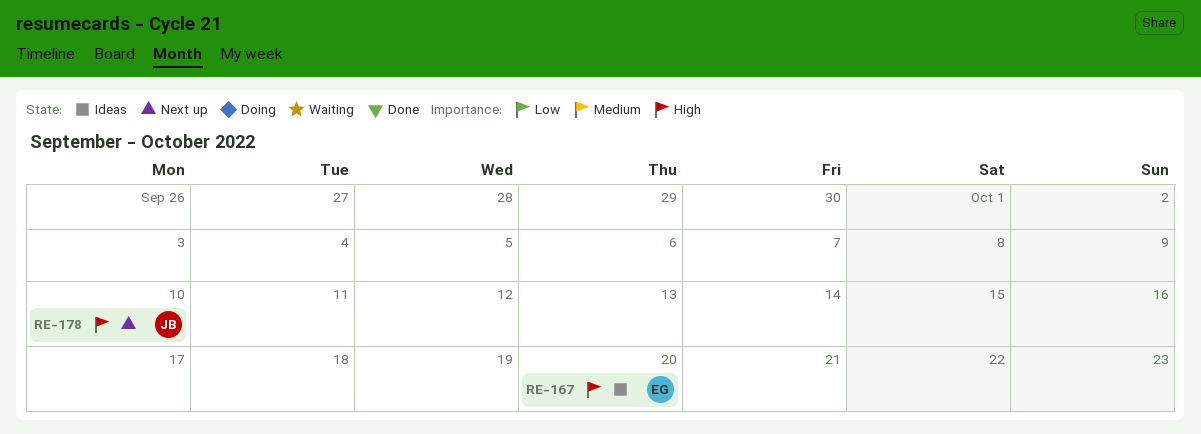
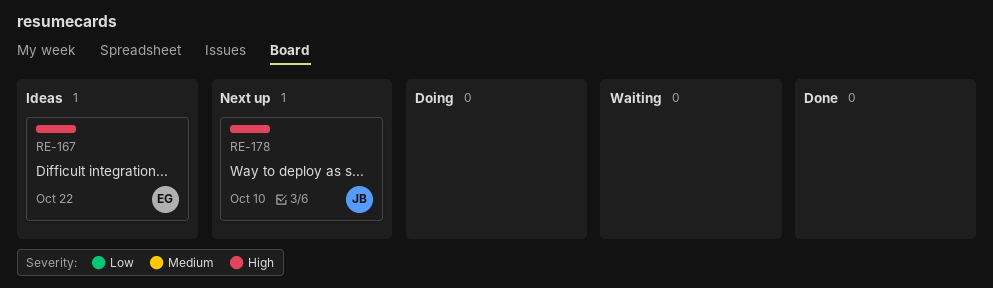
RE-167, due: Oct 20 -> Oct 22

